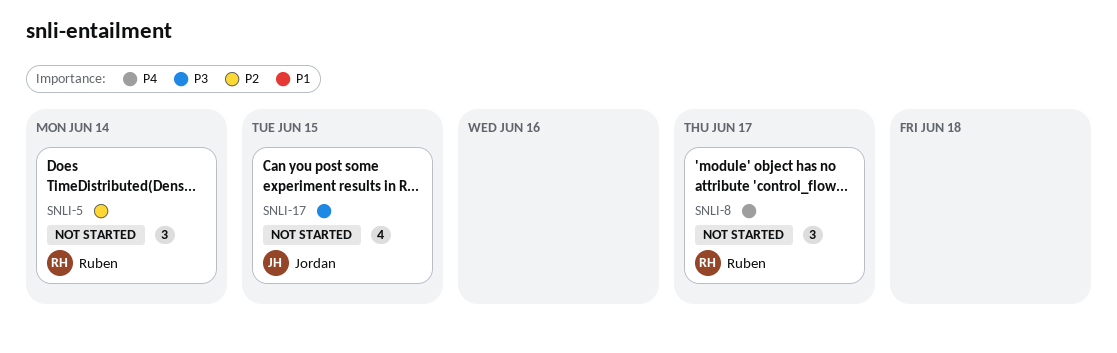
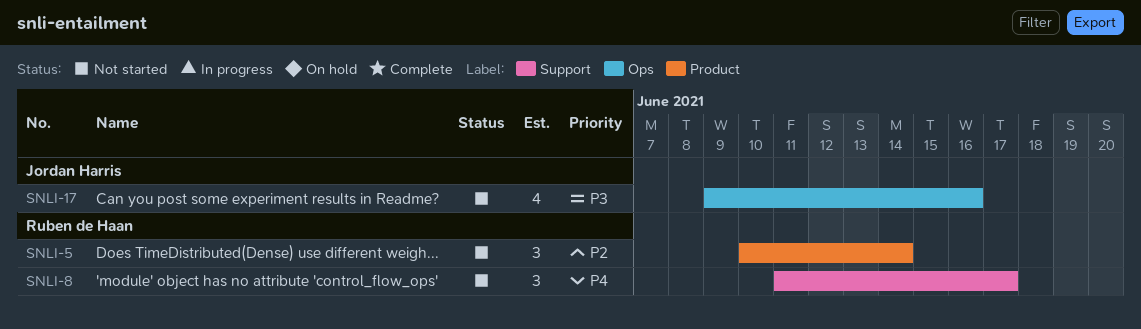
SNLI-17, due: Jun 15 -> Jun 16

